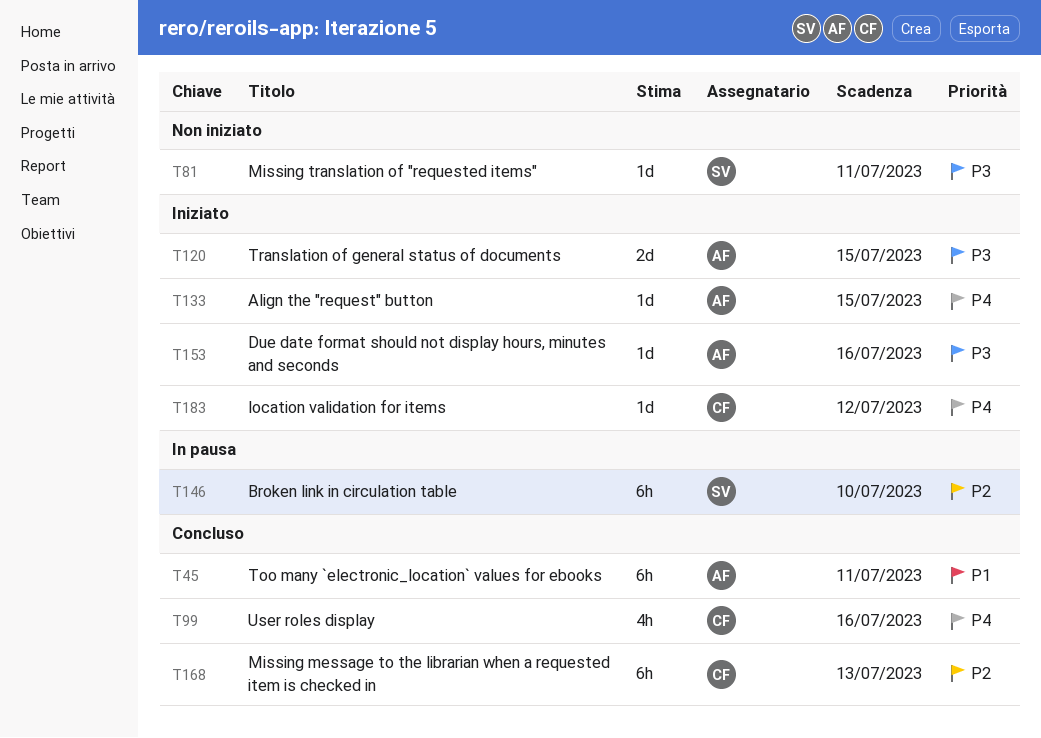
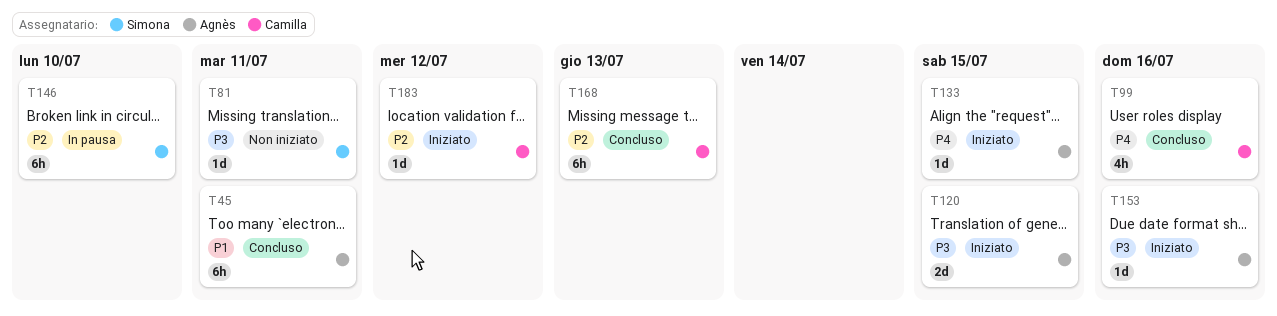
T183, priority: P4 -> P2

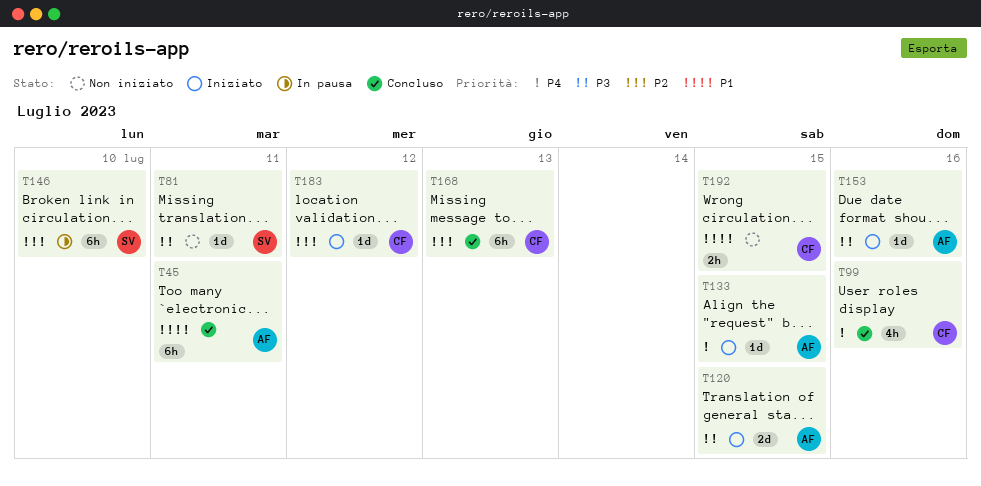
T192: none -> present

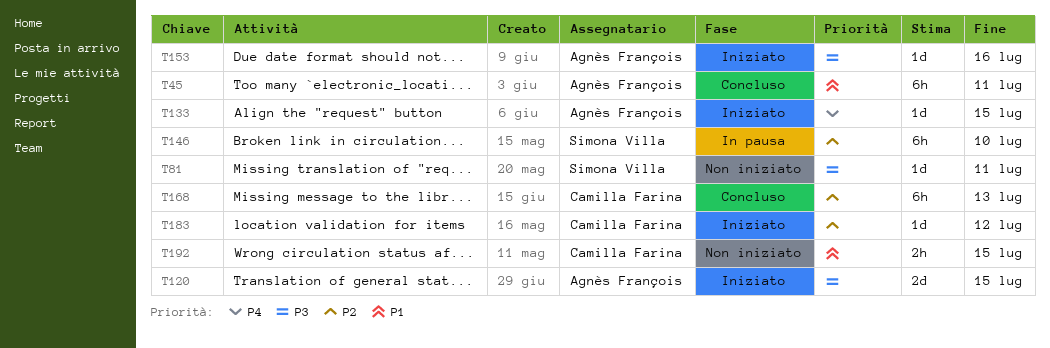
T99: present -> none

